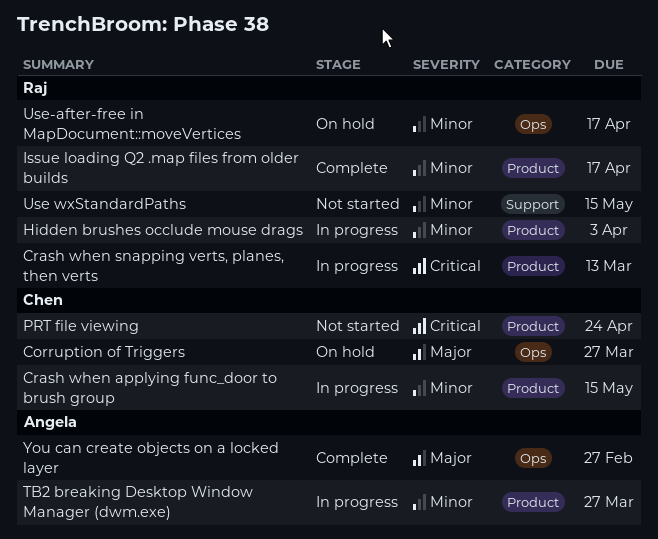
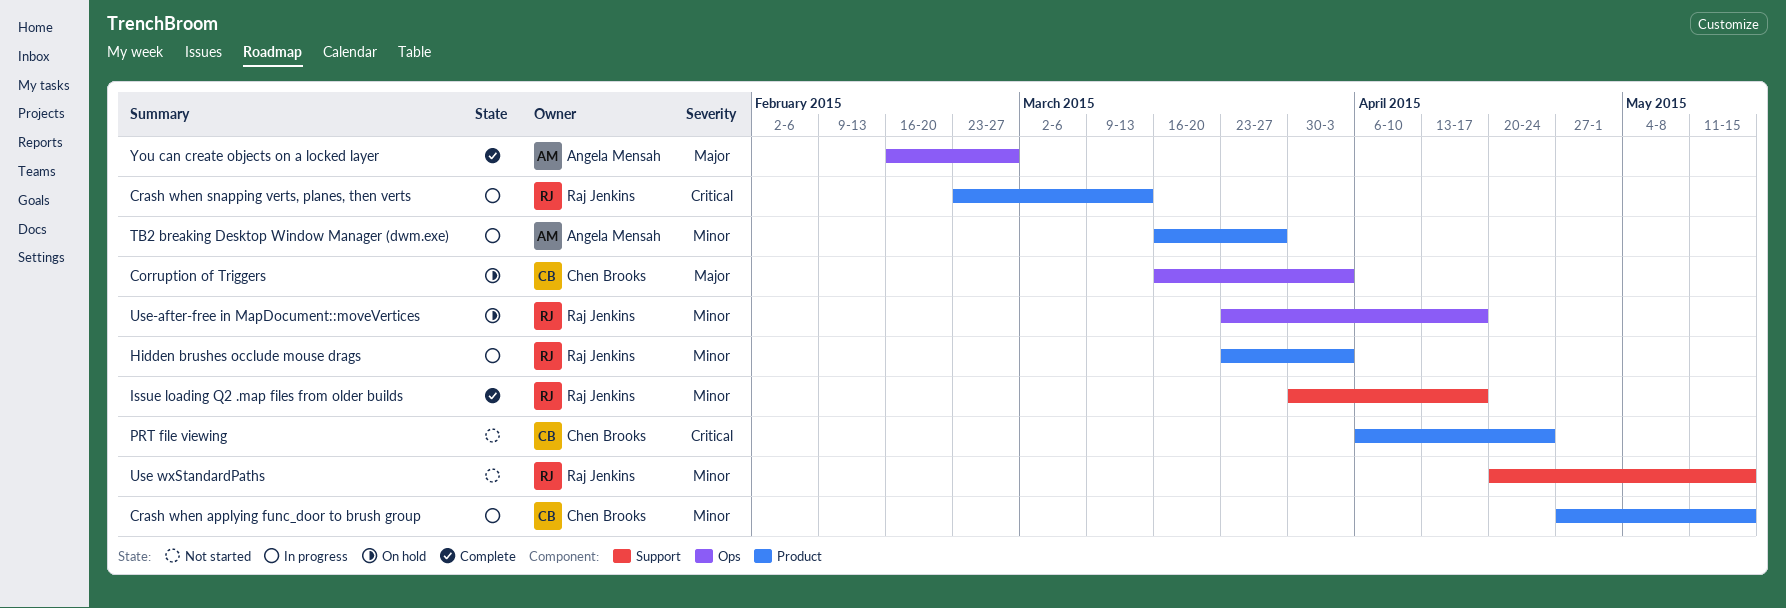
Corruption of Triggers, due: Mar 27 -> Apr 3
Issue loading Q2 .map files from older builds, label: Product -> Support

